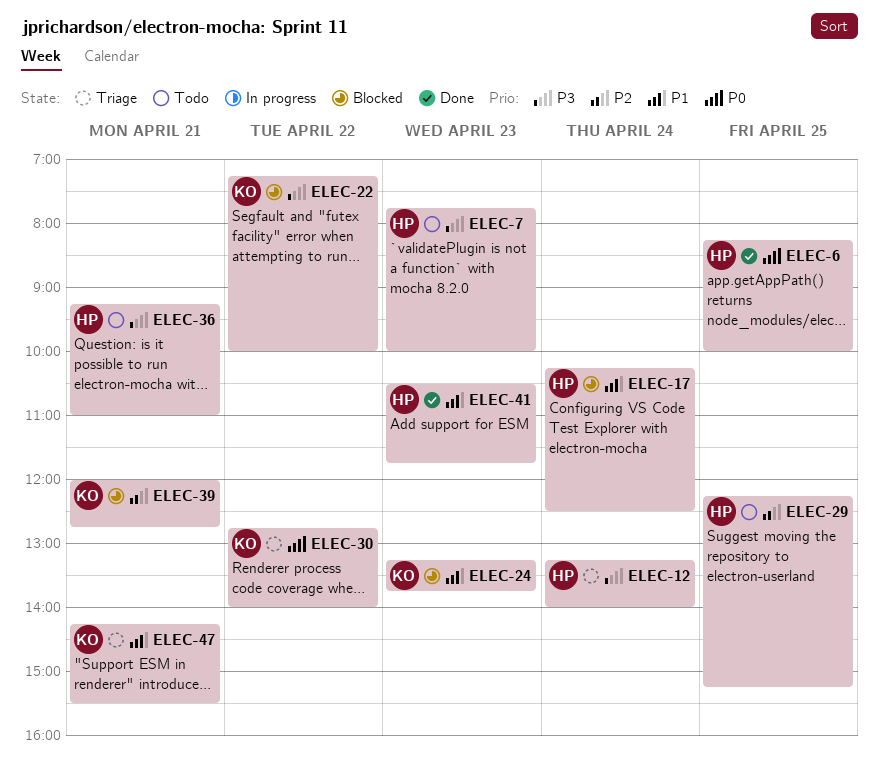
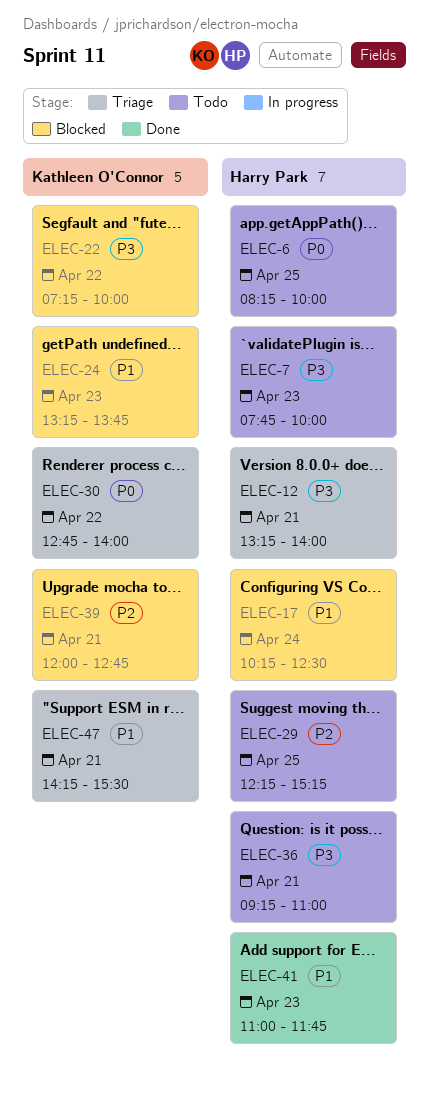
ELEC-6, status: Done -> Todo
ELEC-12, day: Apr 24 -> Apr 21
ELEC-41, begins: 10:30 -> 11:00

